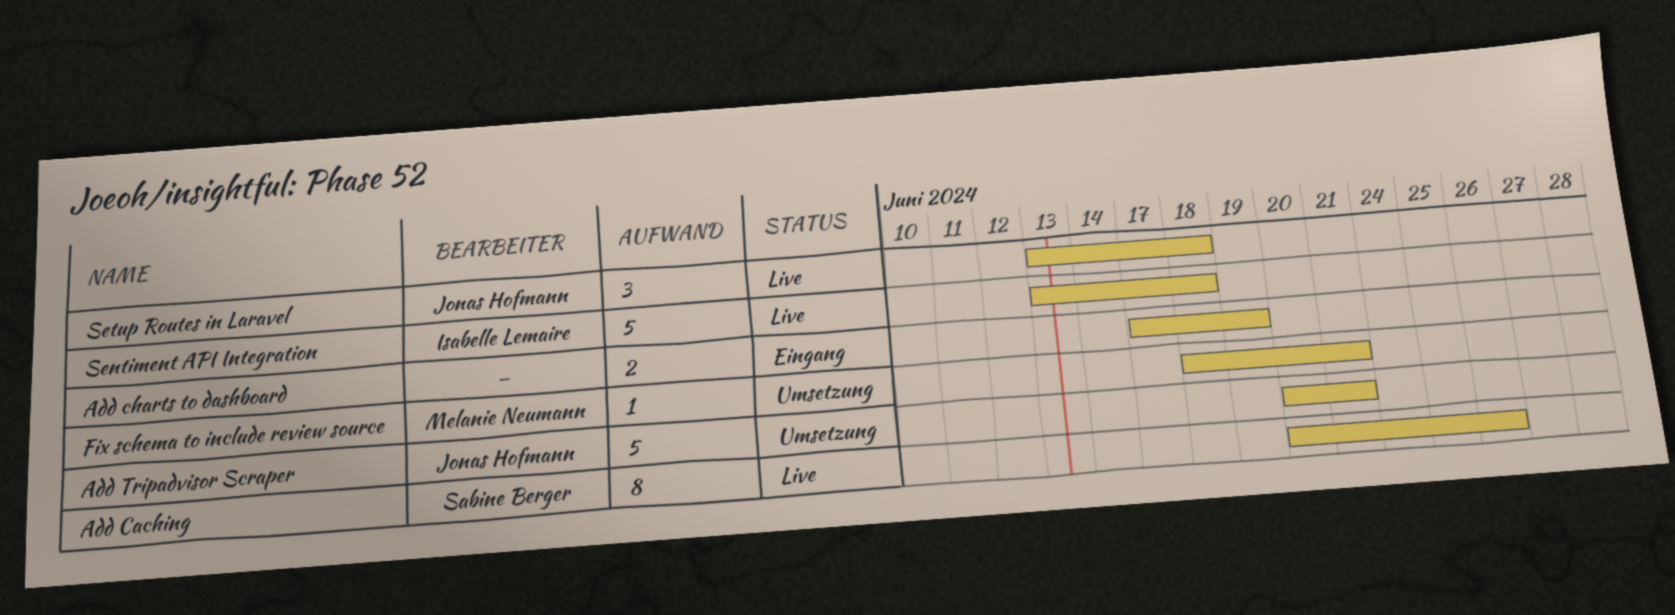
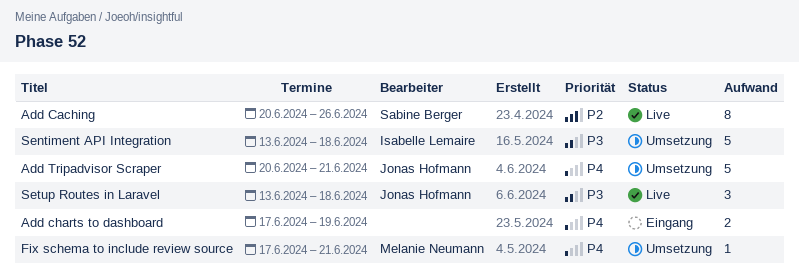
Fix schema to include review source, start: Jun 18 -> Jun 17
Sentiment API Integration, status: Live -> Umsetzung

